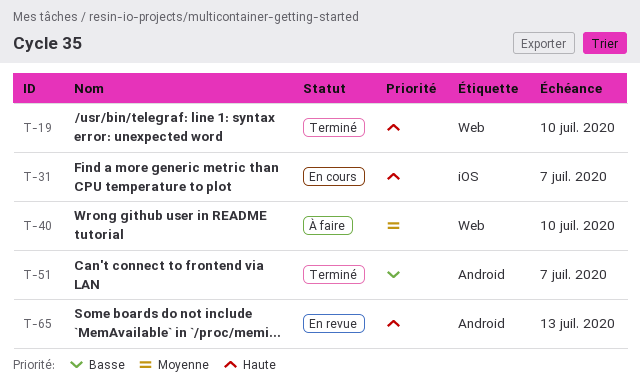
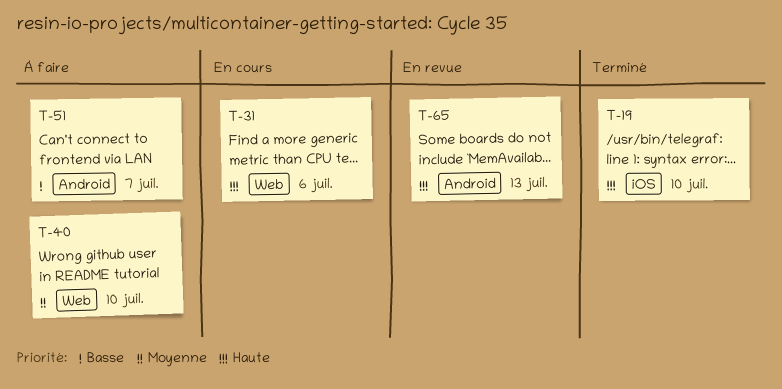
T-19, label: Web -> iOS
T-31, label: iOS -> Web
T-31, due: Jul 7 -> Jul 6
T-51, status: Terminé -> À faire

